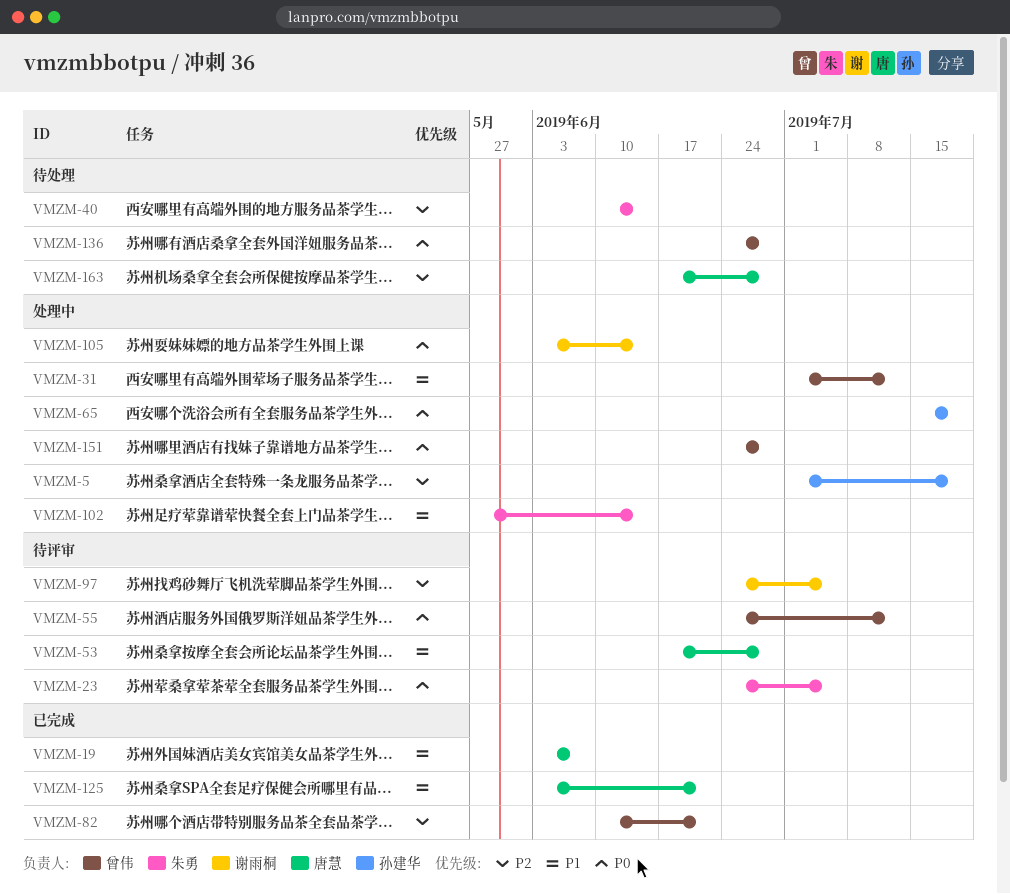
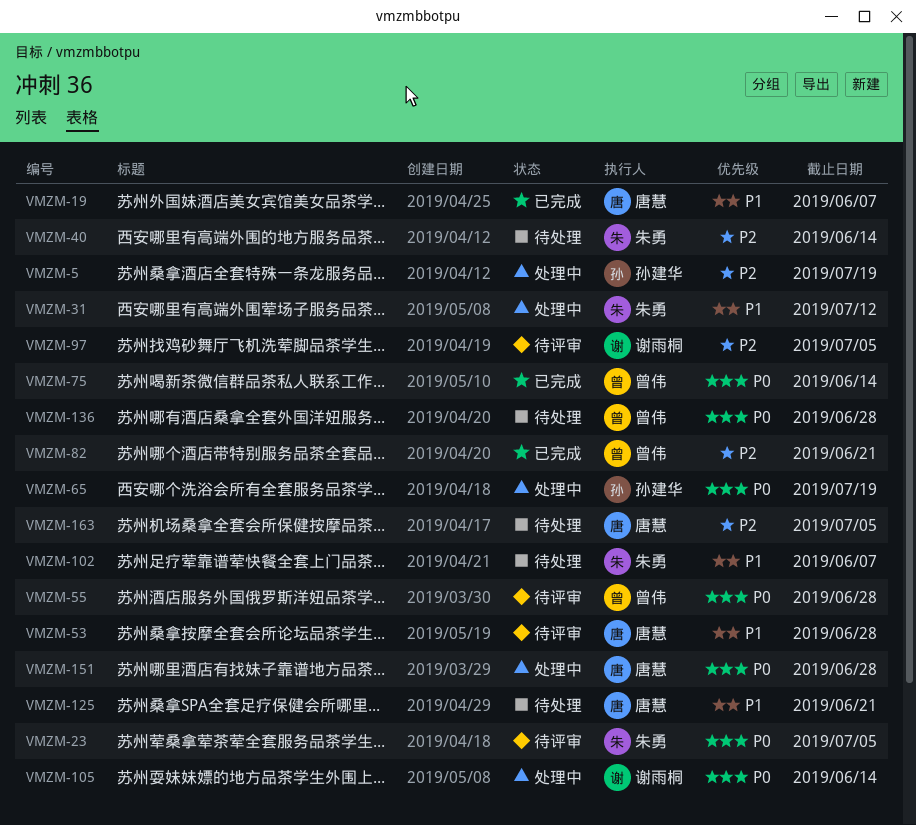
VMZM-31, owner: 曾伟 -> 朱勇
VMZM-55, due: Jul 12 -> Jun 28
VMZM-75: none -> present
VMZM-102, status: 处理中 -> 待处理
VMZM-102, due: Jun 14 -> Jun 7
VMZM-125, status: 已完成 -> 待处理
VMZM-151, owner: 曾伟 -> 唐慧
VMZM-163, due: Jun 28 -> Jul 5

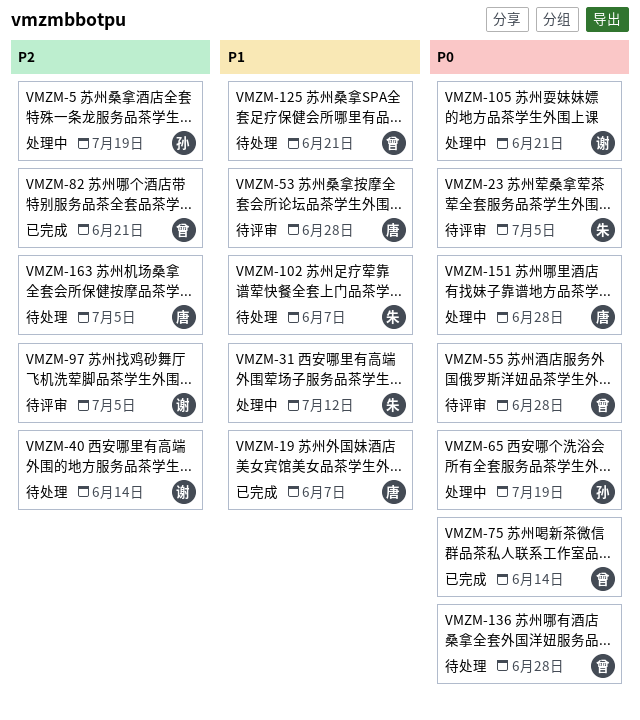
VMZM-40, owner: 朱勇 -> 谢雨桐
VMZM-105, due: Jun 14 -> Jun 21
VMZM-125, owner: 唐慧 -> 曾伟

